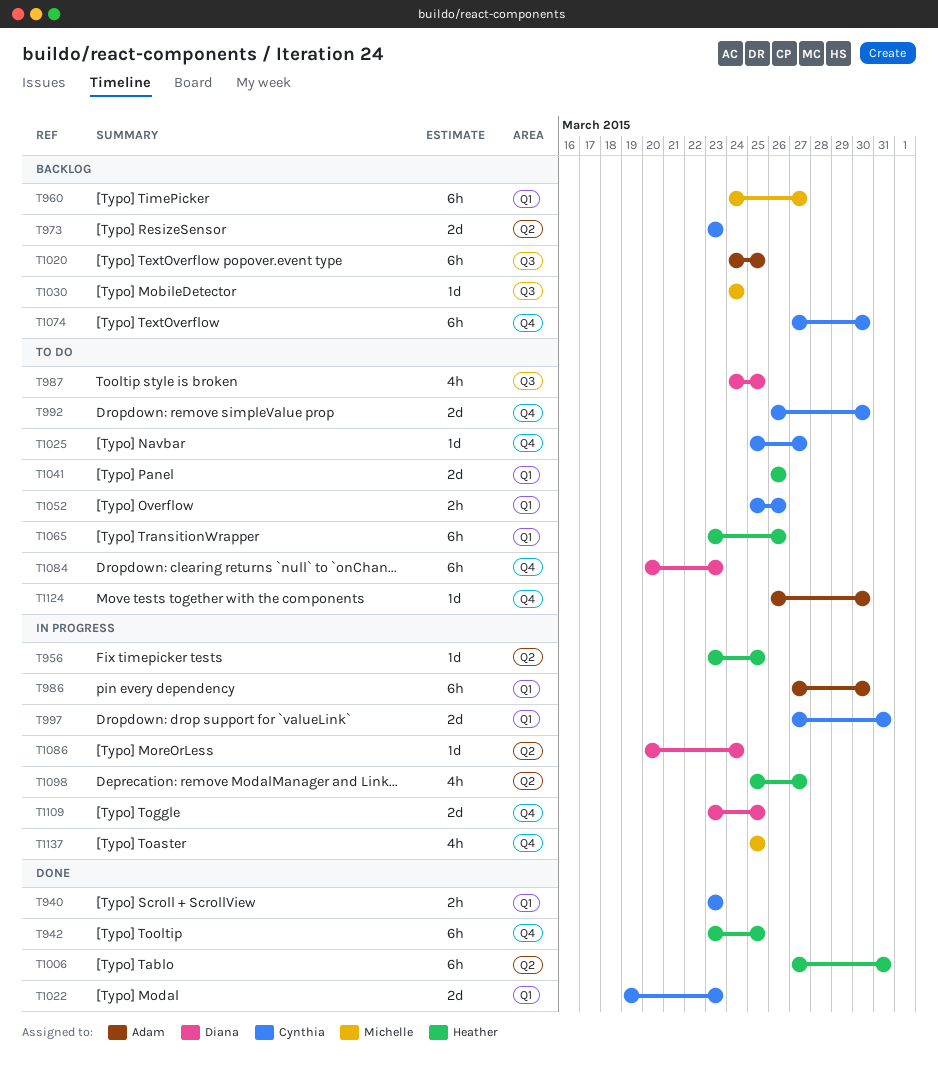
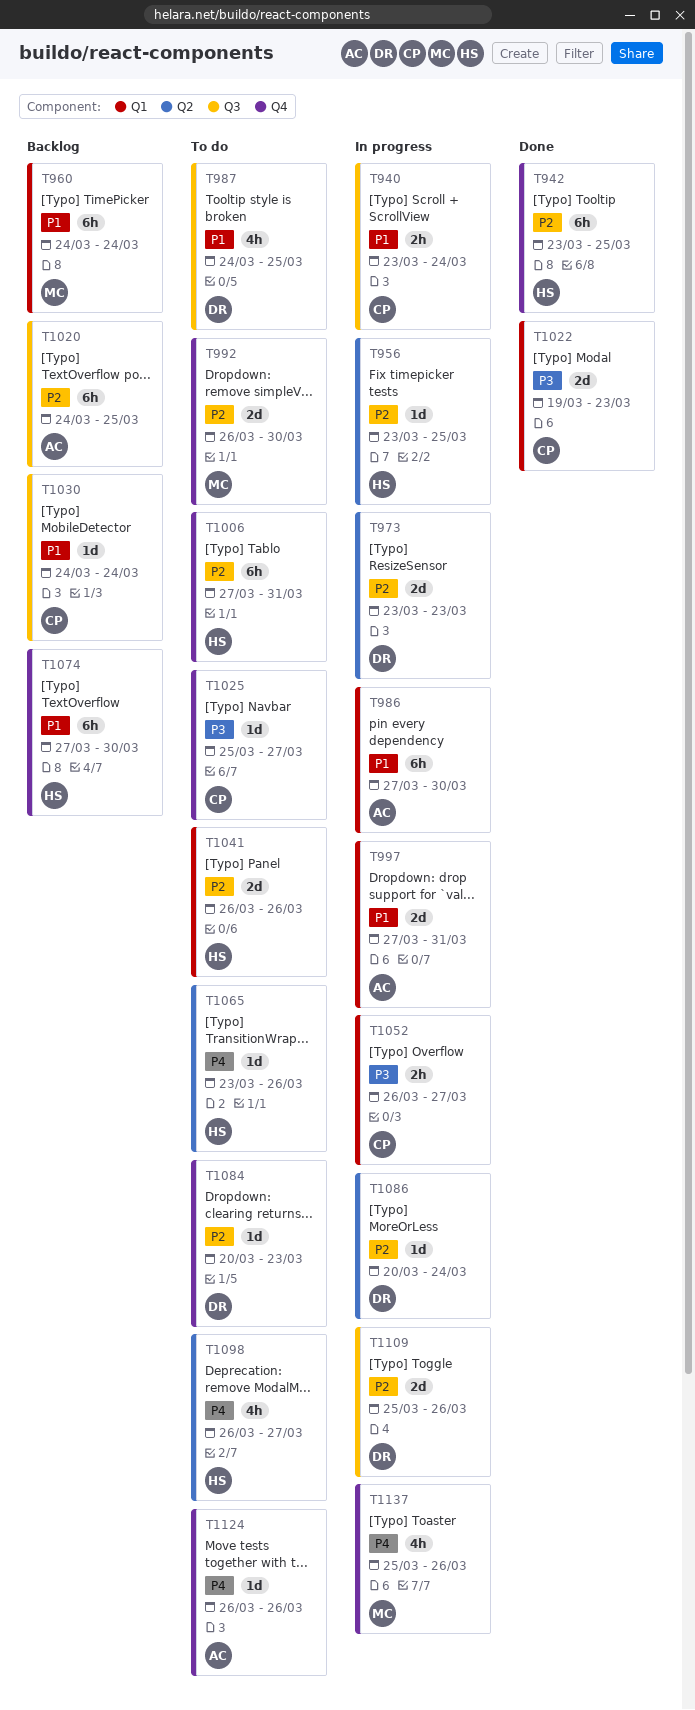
T940, status: Done -> In progress
T940, label: Q1 -> Q3
T940, due: Mar 23 -> Mar 24
T960, due: Mar 27 -> Mar 24
T973, status: Backlog -> In progress
T973, owner: Cynthia -> Diana
T992, owner: Cynthia -> Michelle
T997, owner: Cynthia -> Adam
T1006, status: Done -> To do
T1006, label: Q2 -> Q4
T1030, owner: Michelle -> Cynthia
T1052, status: To do -> In progress
T1052, start: Mar 25 -> Mar 26
T1052, due: Mar 26 -> Mar 27
T1065, label: Q1 -> Q2
T1065, estimate: 6h -> 1d
T1074, owner: Cynthia -> Heather
T1084, estimate: 6h -> 1d
T1098, status: In progress -> To do
T1098, start: Mar 25 -> Mar 26
T1109, label: Q4 -> Q3
T1109, start: Mar 23 -> Mar 25
T1109, due: Mar 25 -> Mar 26
T1124, due: Mar 30 -> Mar 26
T1137, due: Mar 25 -> Mar 26

